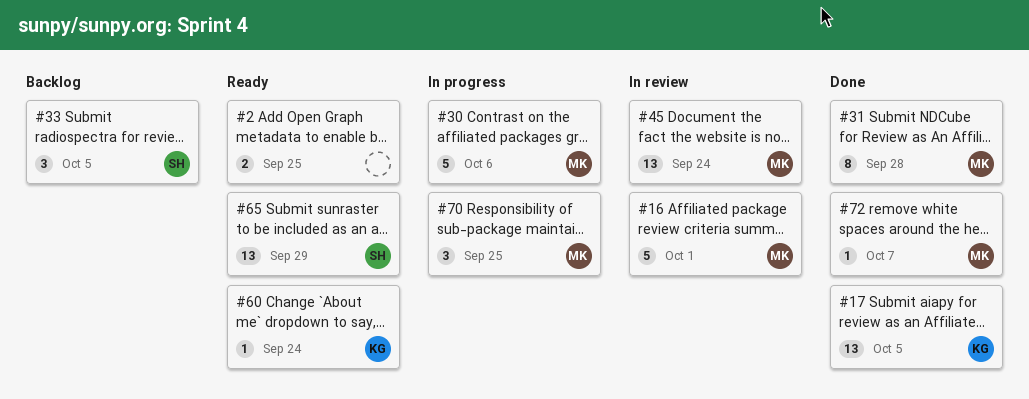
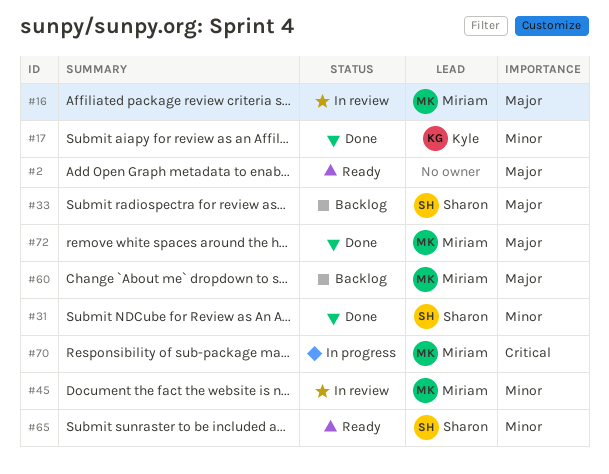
#30: present -> none
#31, owner: Miriam -> Sharon
#60, status: Ready -> Backlog
#60, owner: Kyle -> Miriam

